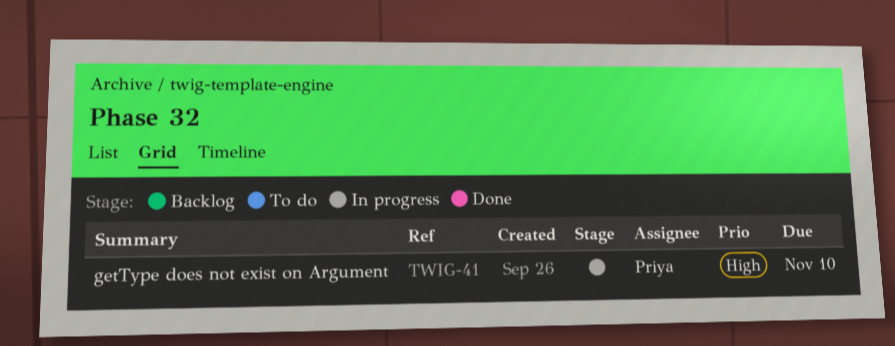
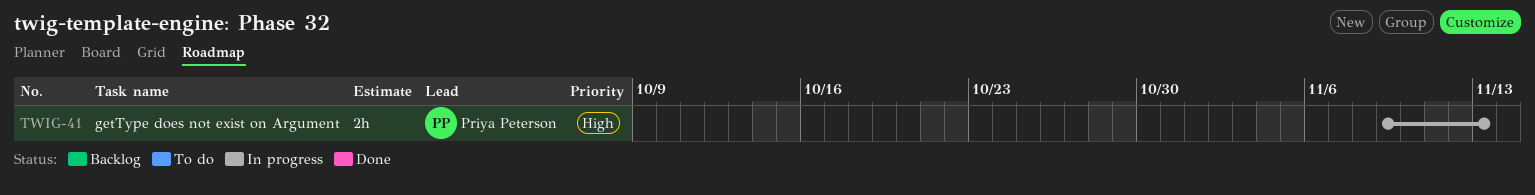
TWIG-41, due: Nov 10 -> Nov 13

